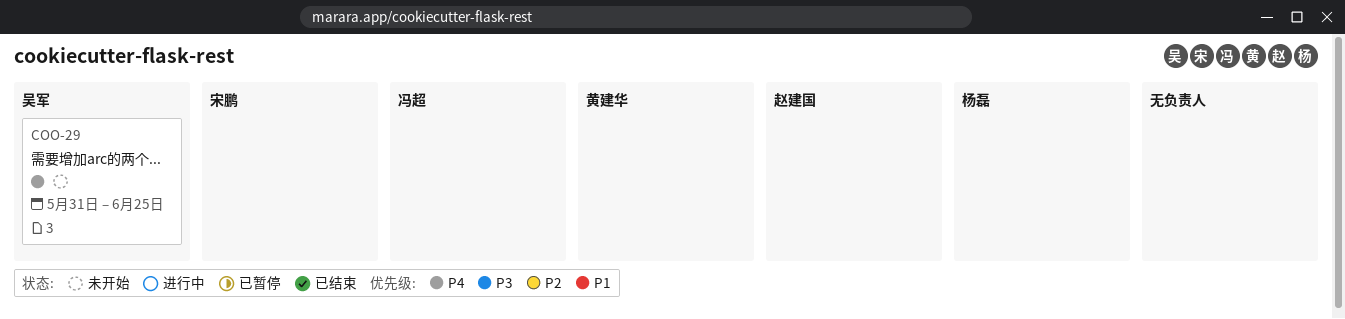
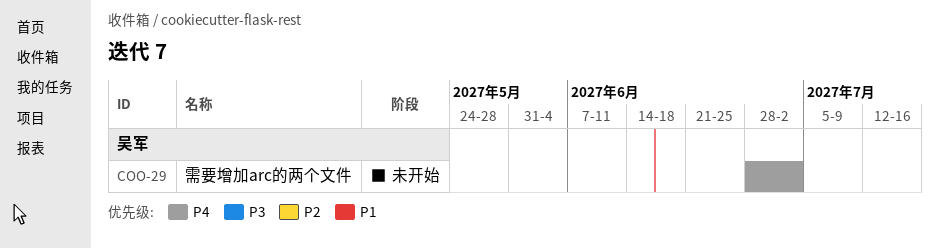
COO-29, start: May 31 -> Jun 28
COO-29, due: Jun 25 -> Jul 2

